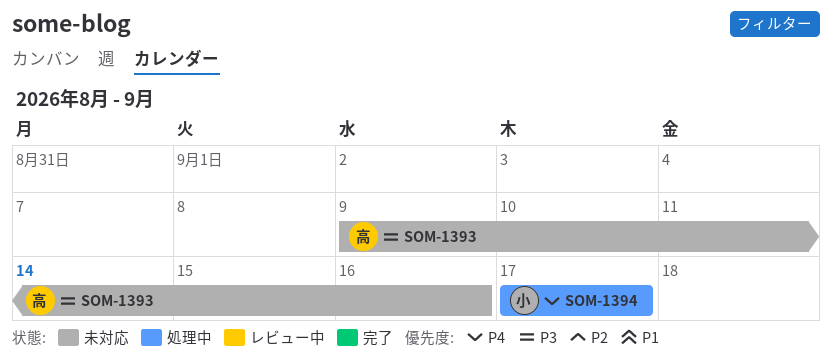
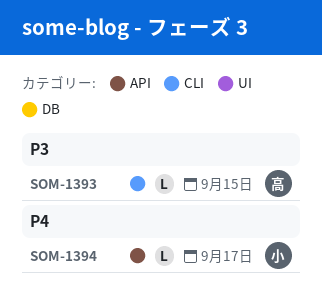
SOM-1393, due: Sep 16 -> Sep 15

